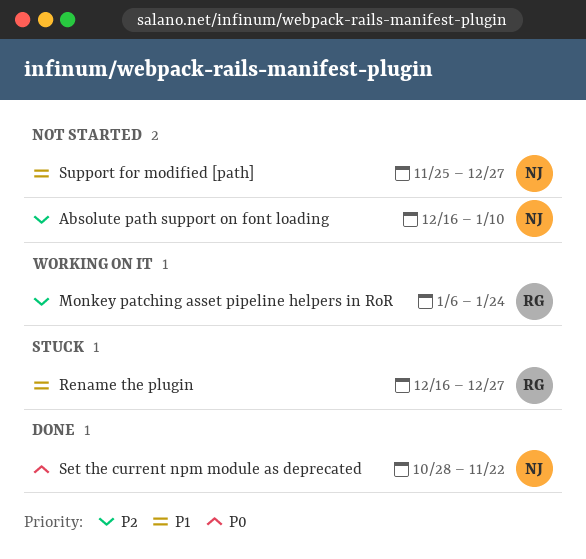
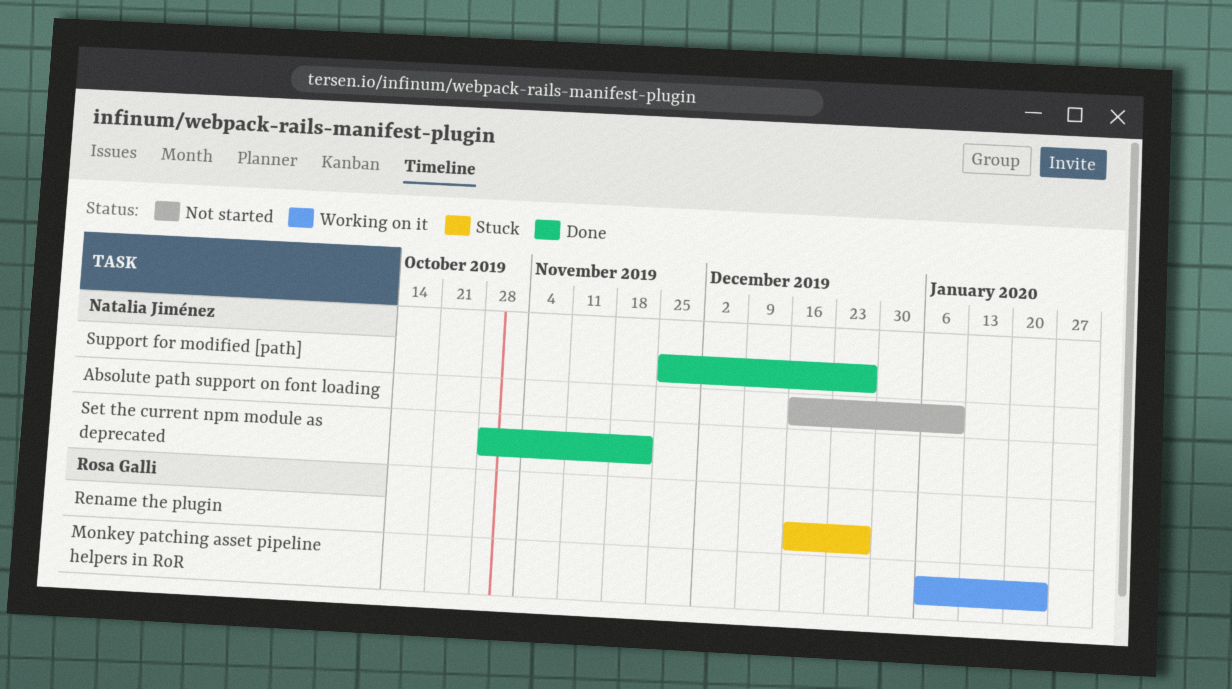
Support for modified [path], status: Not started -> Done

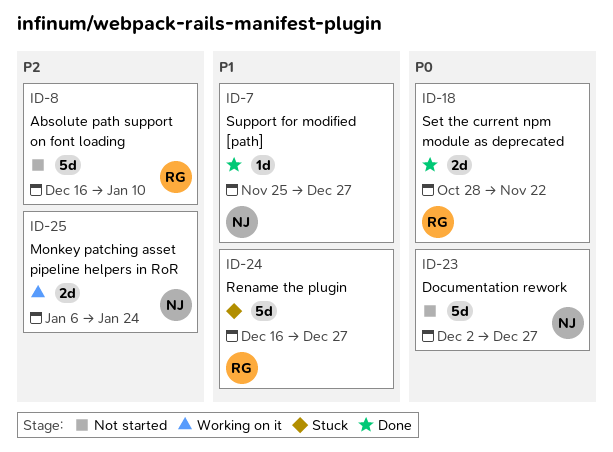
Absolute path support on font loading, owner: Natalia Jiménez -> Rosa Galli
Documentation rework: none -> present
Monkey patching asset pipeline helpers in RoR, owner: Rosa Galli -> Natalia Jiménez
Set the current npm module as deprecated, owner: Natalia Jiménez -> Rosa Galli

